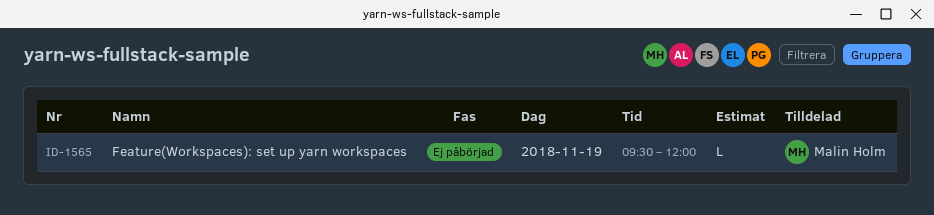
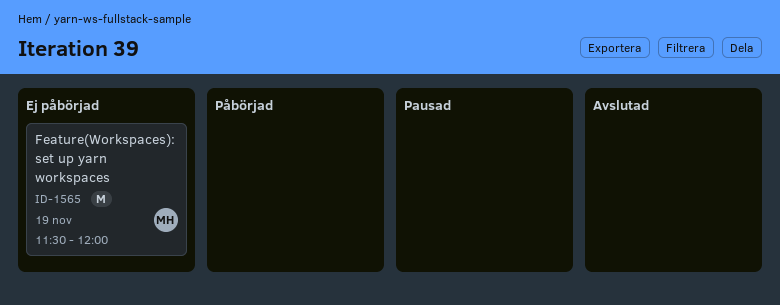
ID-1565, estimate: L -> M
ID-1565, begins: 09:30 -> 11:30

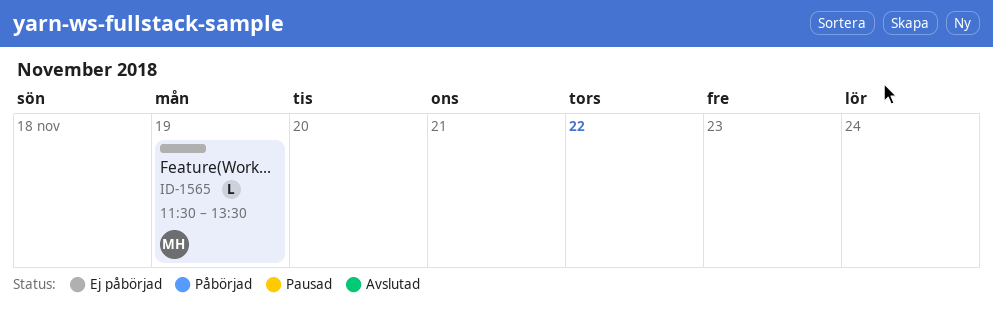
ID-1565, estimate: M -> L
ID-1565, ends: 12:00 -> 13:30

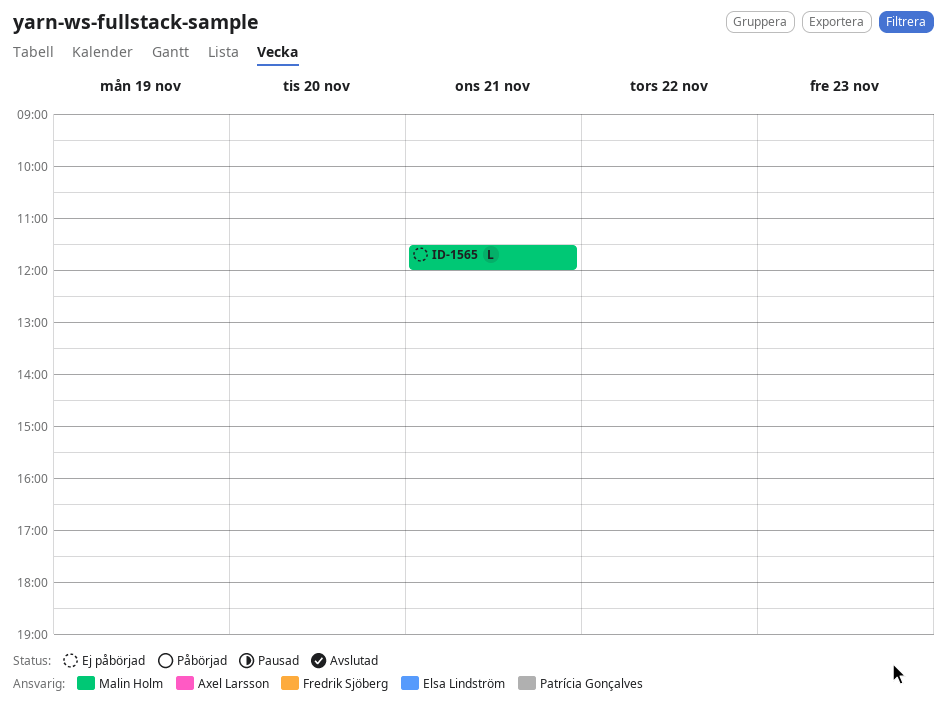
ID-1565, day: Nov 19 -> Nov 21
ID-1565, ends: 13:30 -> 12:00

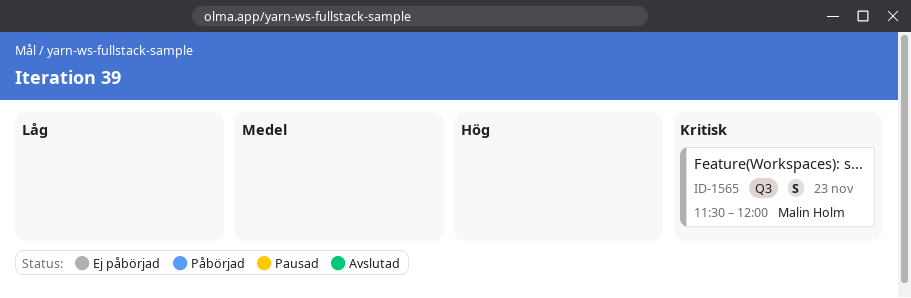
ID-1565, estimate: L -> S
ID-1565, day: Nov 21 -> Nov 23

